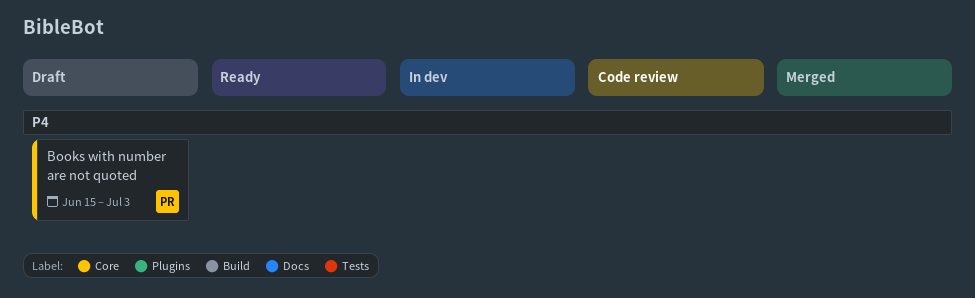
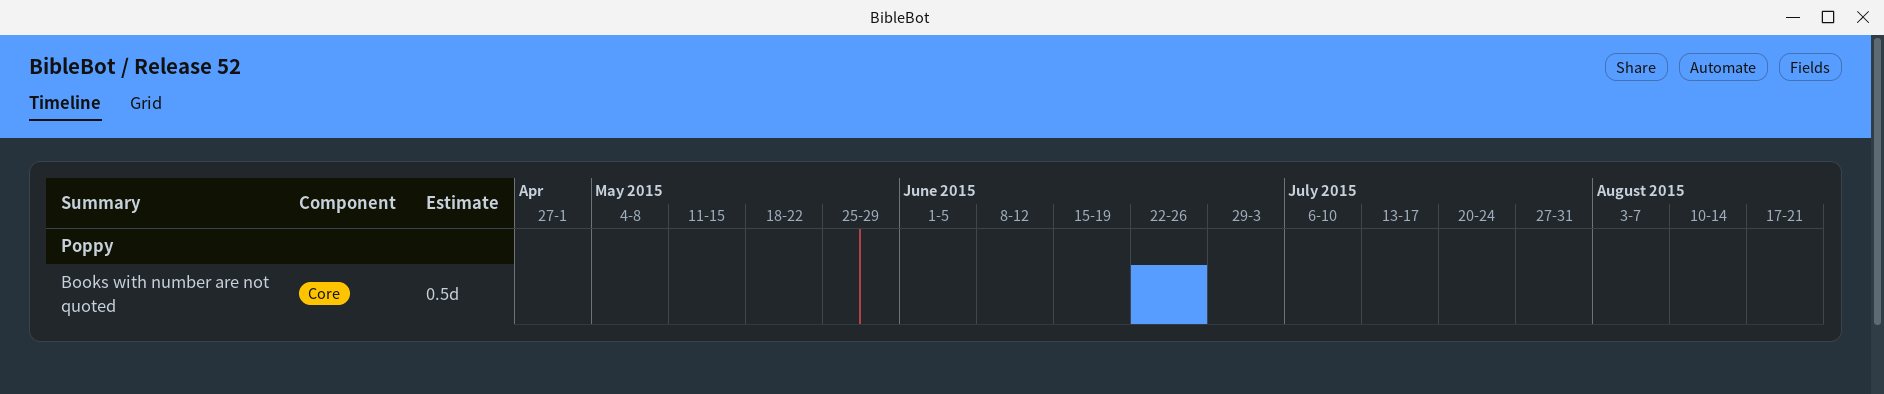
Books with number are not quoted, start: Jun 15 -> Jun 22
Books with number are not quoted, due: Jul 3 -> Jun 26

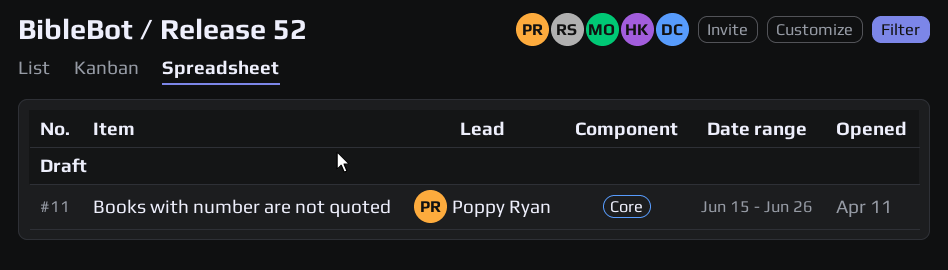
Books with number are not quoted, start: Jun 22 -> Jun 15

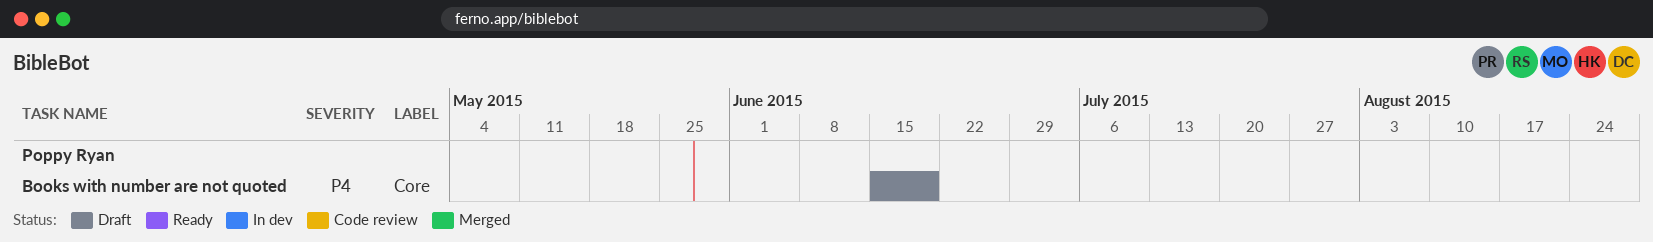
Books with number are not quoted, due: Jun 26 -> Jun 19

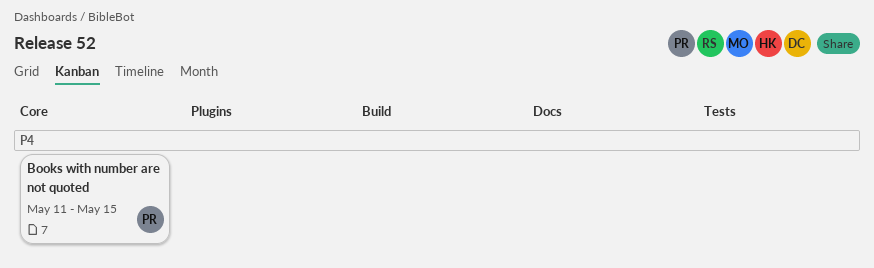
Books with number are not quoted, start: Jun 15 -> May 11
Books with number are not quoted, due: Jun 19 -> May 15

